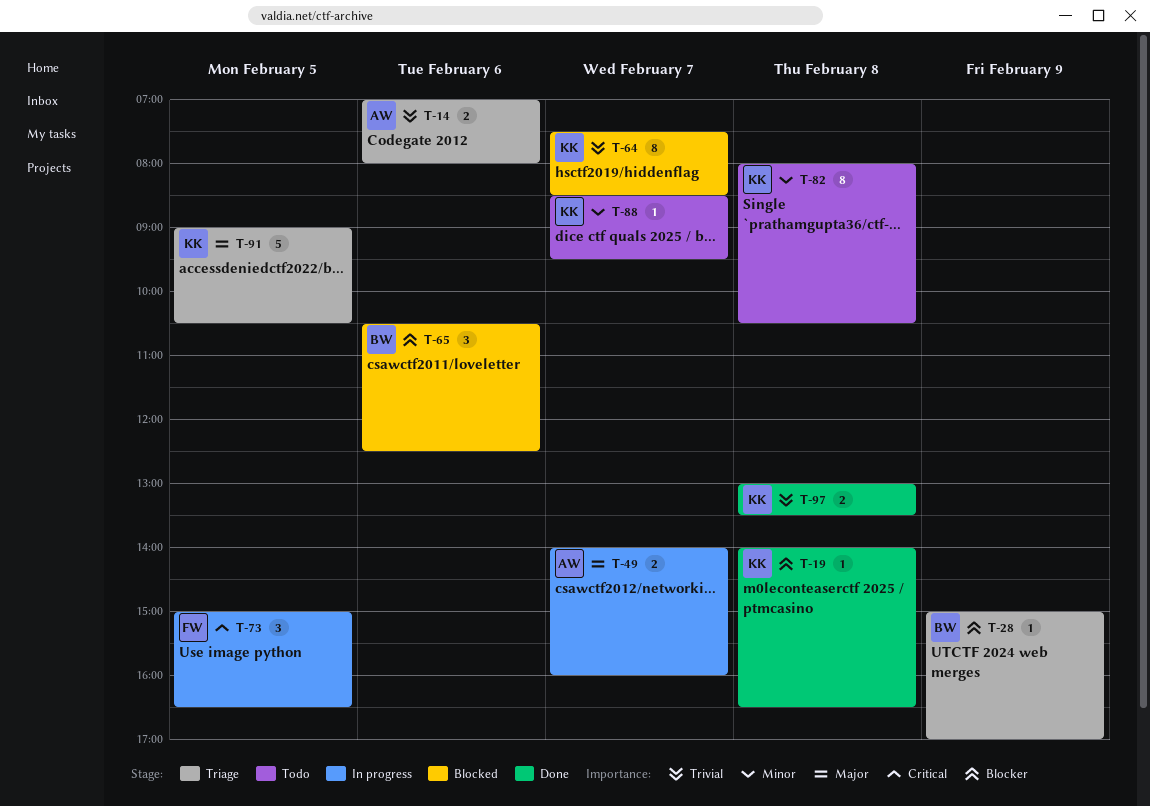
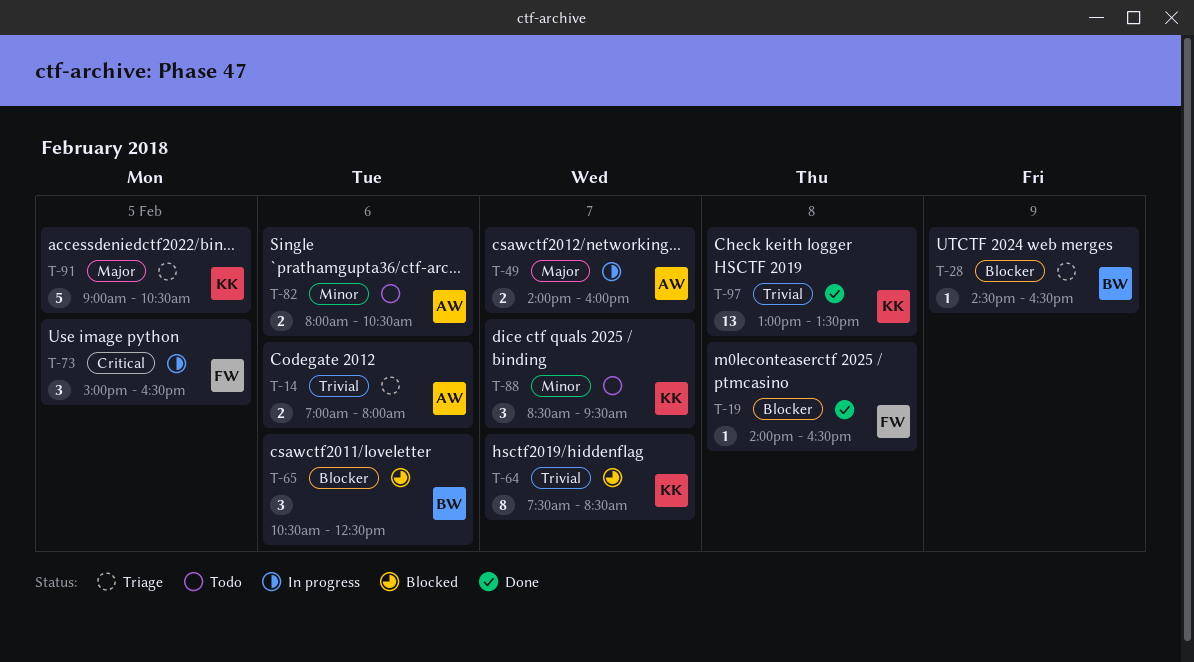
T-19, owner: KK -> FW
T-28, begins: 15:00 -> 14:30
T-28, ends: 17:00 -> 16:30
T-82, owner: KK -> AW
T-82, estimate: 8 -> 2
T-82, day: Feb 8 -> Feb 6
T-88, estimate: 1 -> 3
T-97, estimate: 2 -> 13

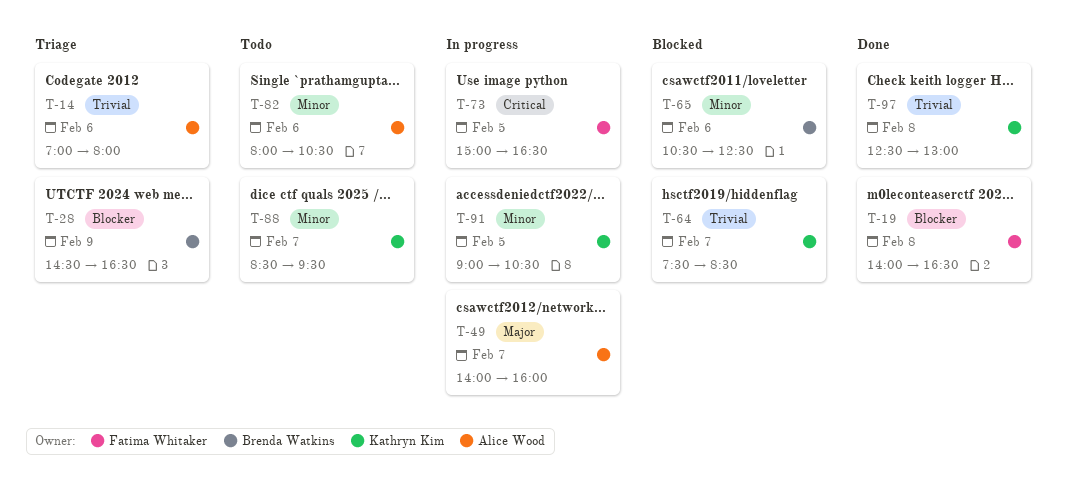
T-65, priority: Blocker -> Minor
T-91, status: Triage -> In progress
T-91, priority: Major -> Minor
T-97, begins: 13:00 -> 12:30
T-97, ends: 13:30 -> 13:00

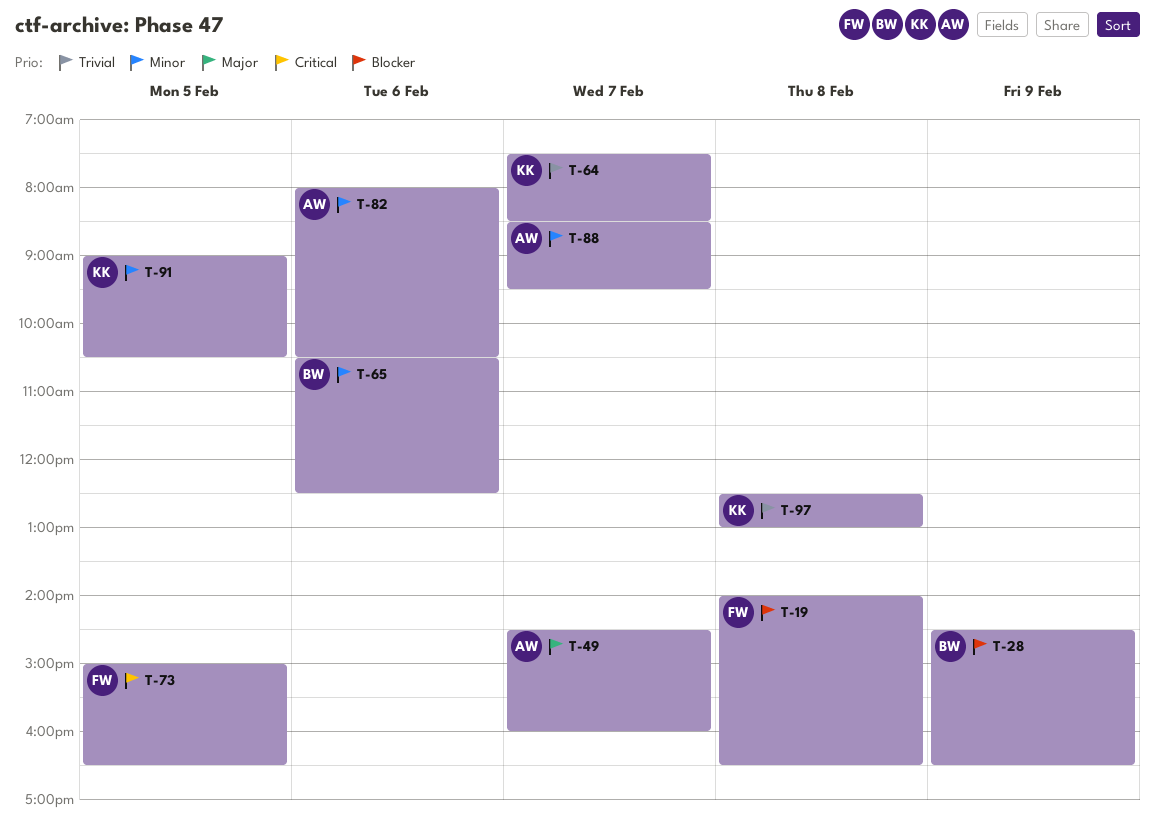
T-14: present -> none
T-49, begins: 14:00 -> 14:30
T-88, owner: Kathryn Kim -> Alice Wood

